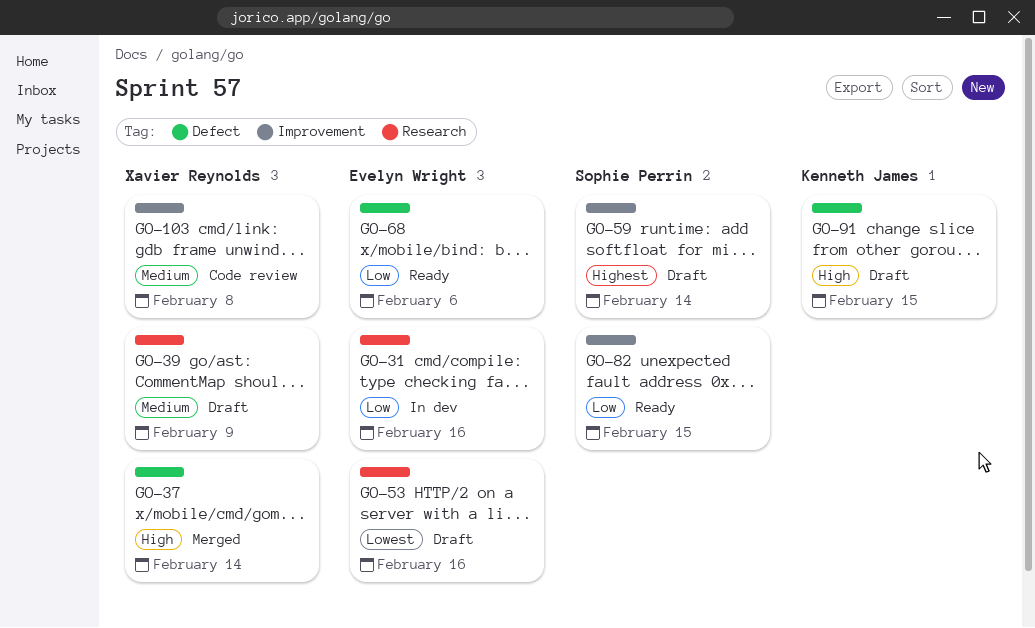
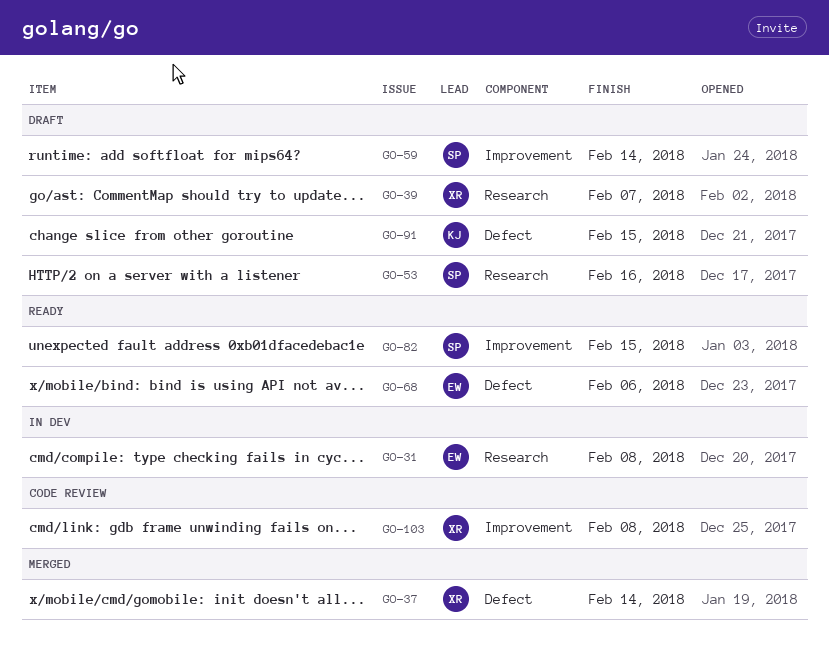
GO-31, due: Feb 16 -> Feb 8
GO-39, due: Feb 9 -> Feb 7
GO-53, owner: Evelyn Wright -> Sophie Perrin

